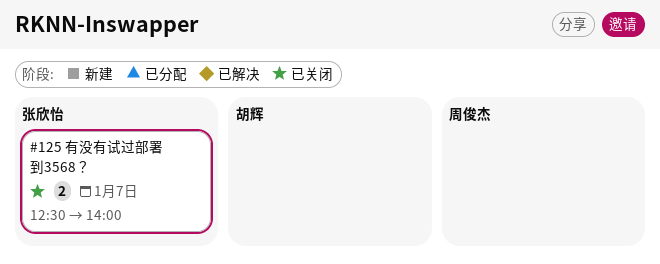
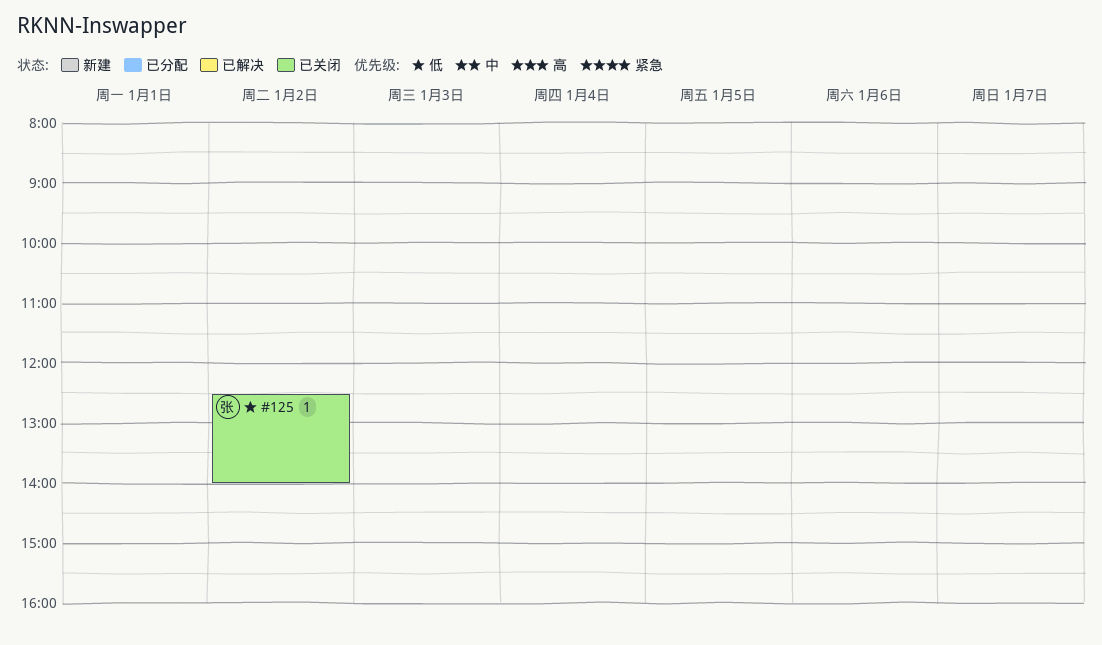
#125, estimate: 2 -> 1
#125, day: Jan 7 -> Jan 2

